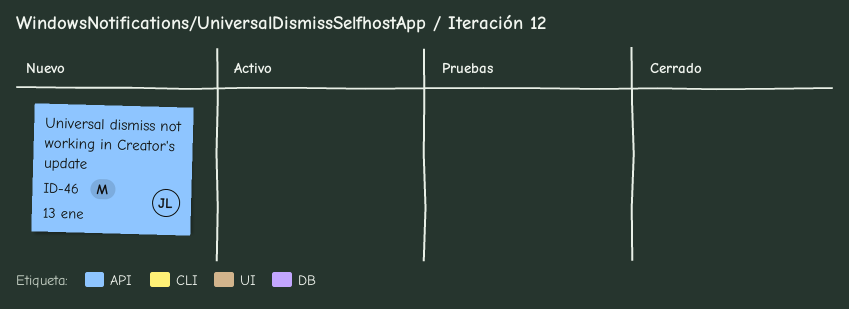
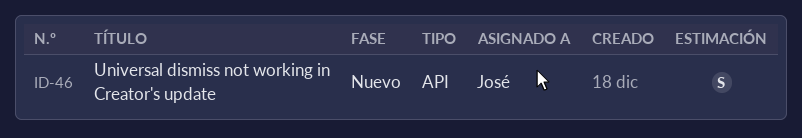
ID-46, estimate: M -> S

